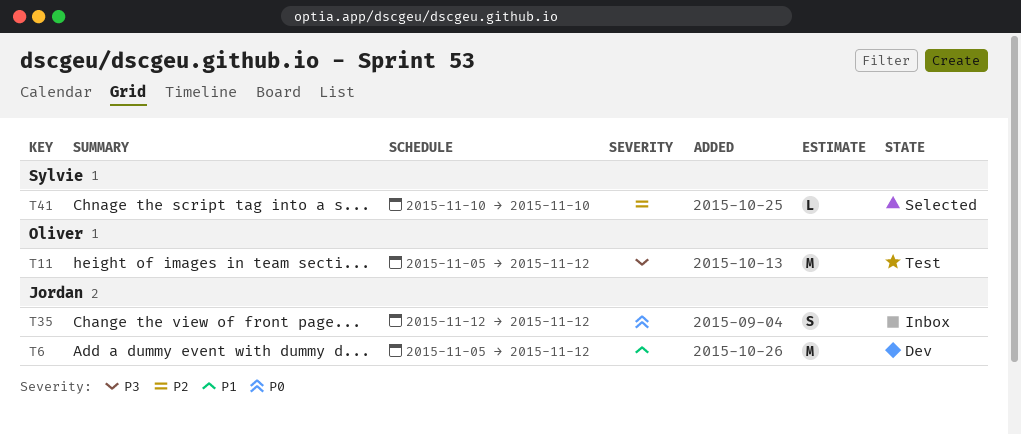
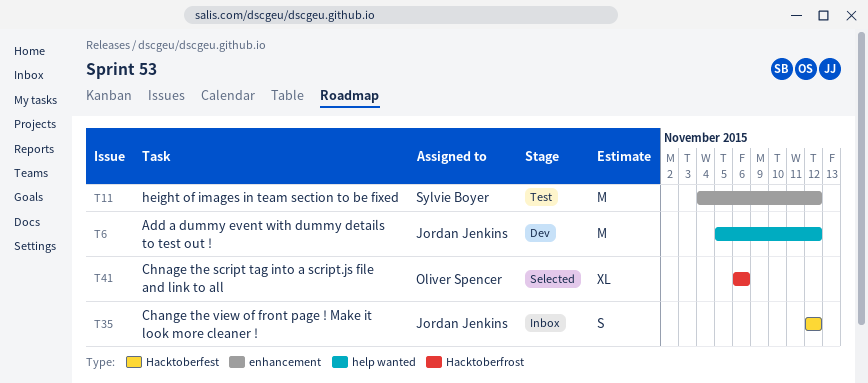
T11, owner: Oliver Spencer -> Sylvie Boyer
T11, start: Nov 5 -> Nov 4
T41, owner: Sylvie Boyer -> Oliver Spencer
T41, estimate: L -> XL
T41, start: Nov 10 -> Nov 6
T41, due: Nov 10 -> Nov 6

